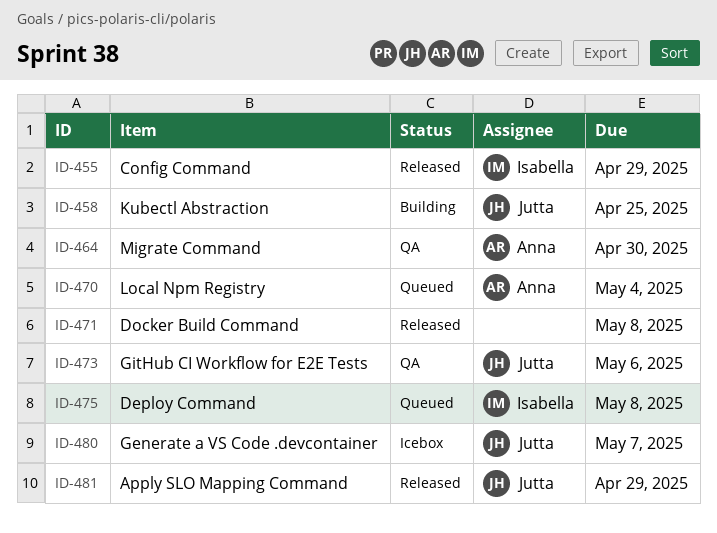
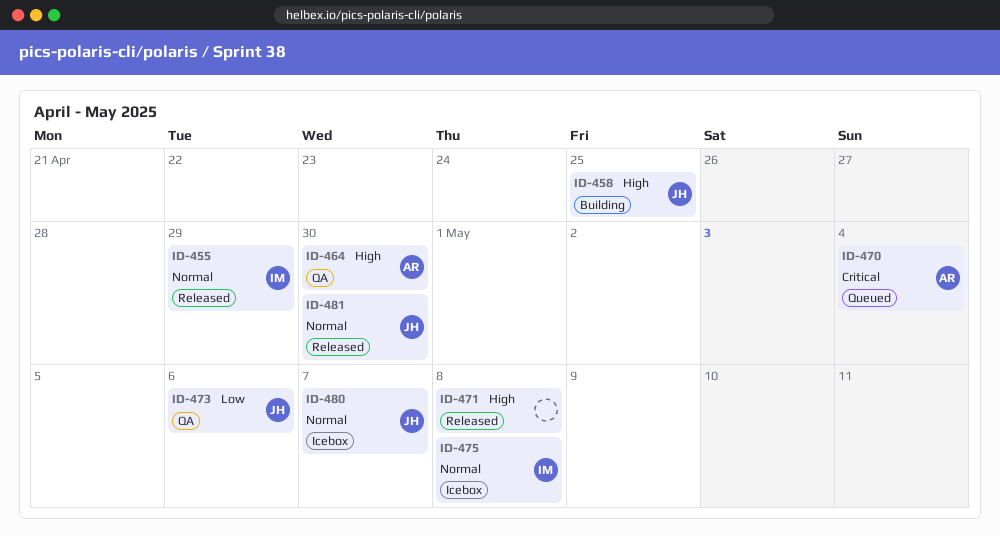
ID-475, status: Queued -> Icebox
ID-481, due: Apr 29 -> Apr 30

